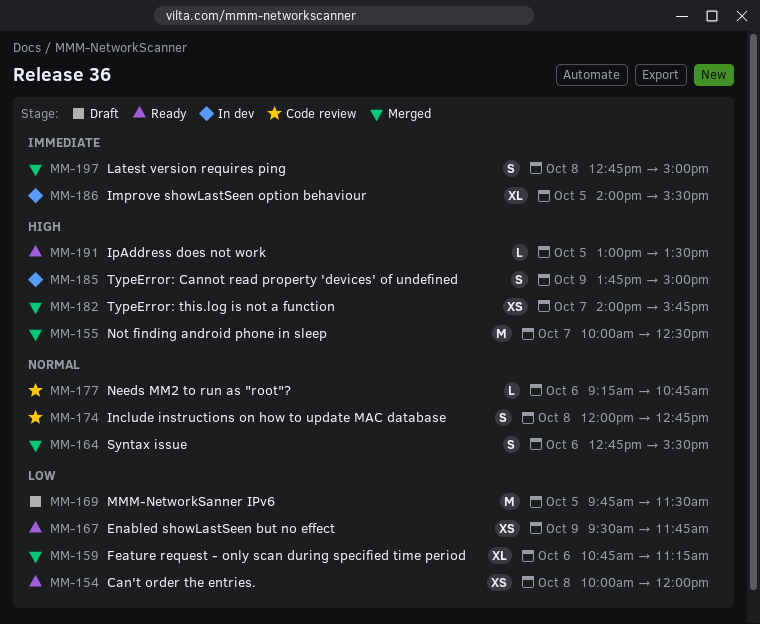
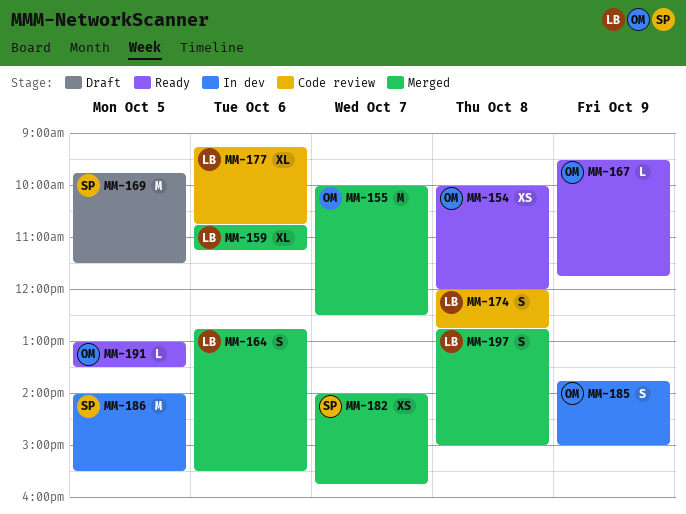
MM-167, estimate: XS -> L
MM-177, estimate: L -> XL
MM-186, estimate: XL -> M

